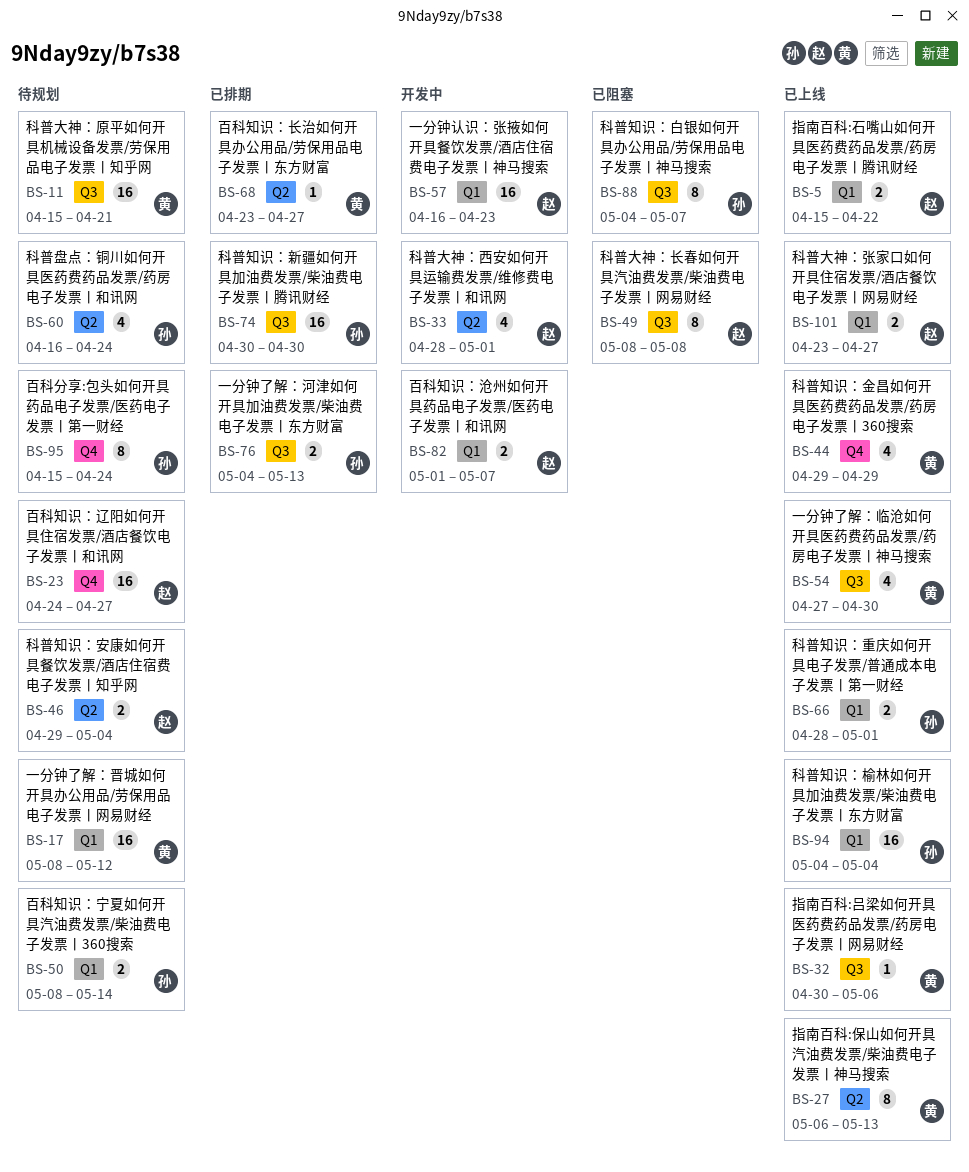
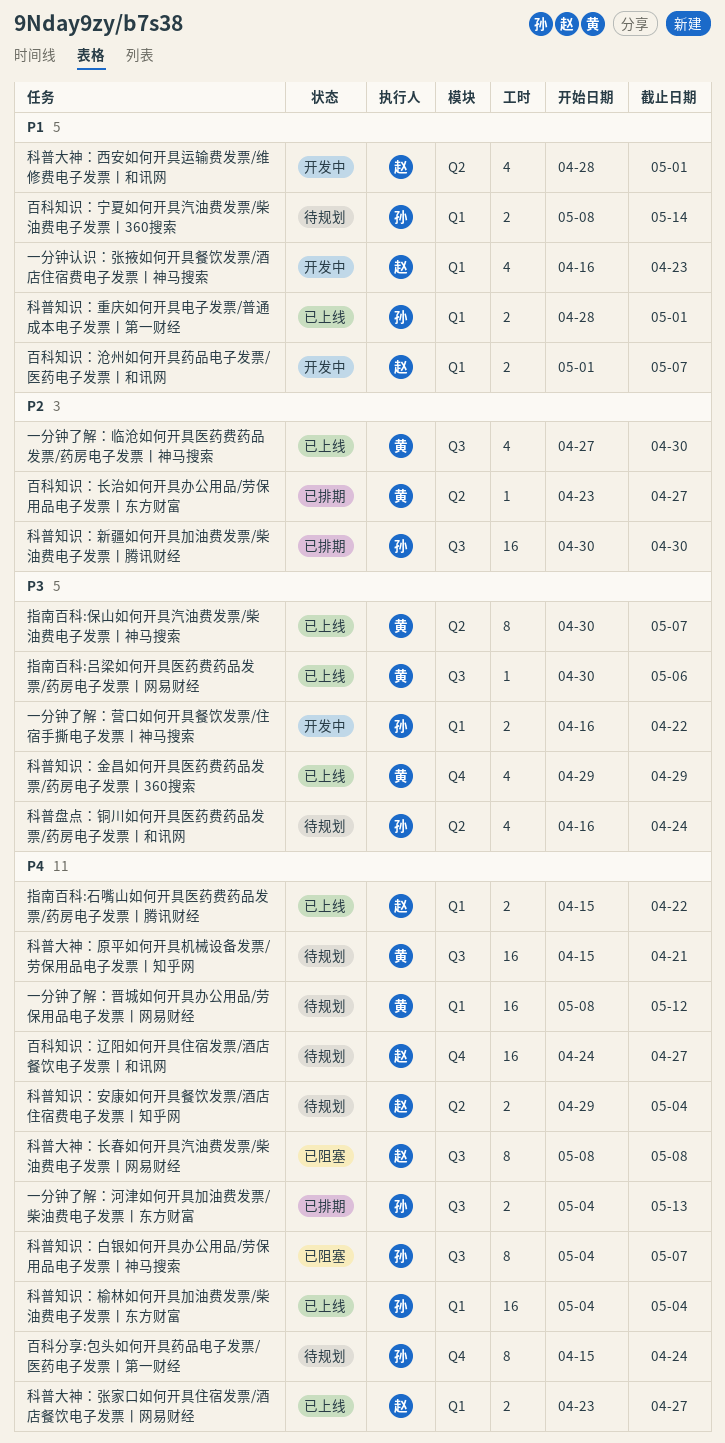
一分钟了解：营口如何开具餐饮发票/住宿手撕电子发票丨神马搜索: none -> present
一分钟认识：张掖如何开具餐饮发票/酒店住宿费电子发票丨神马搜索, estimate: 16 -> 4
指南百科:保山如何开具汽油费发票/柴油费电子发票丨神马搜索, start: May 6 -> Apr 30
指南百科:保山如何开具汽油费发票/柴油费电子发票丨神马搜索, due: May 13 -> May 7

